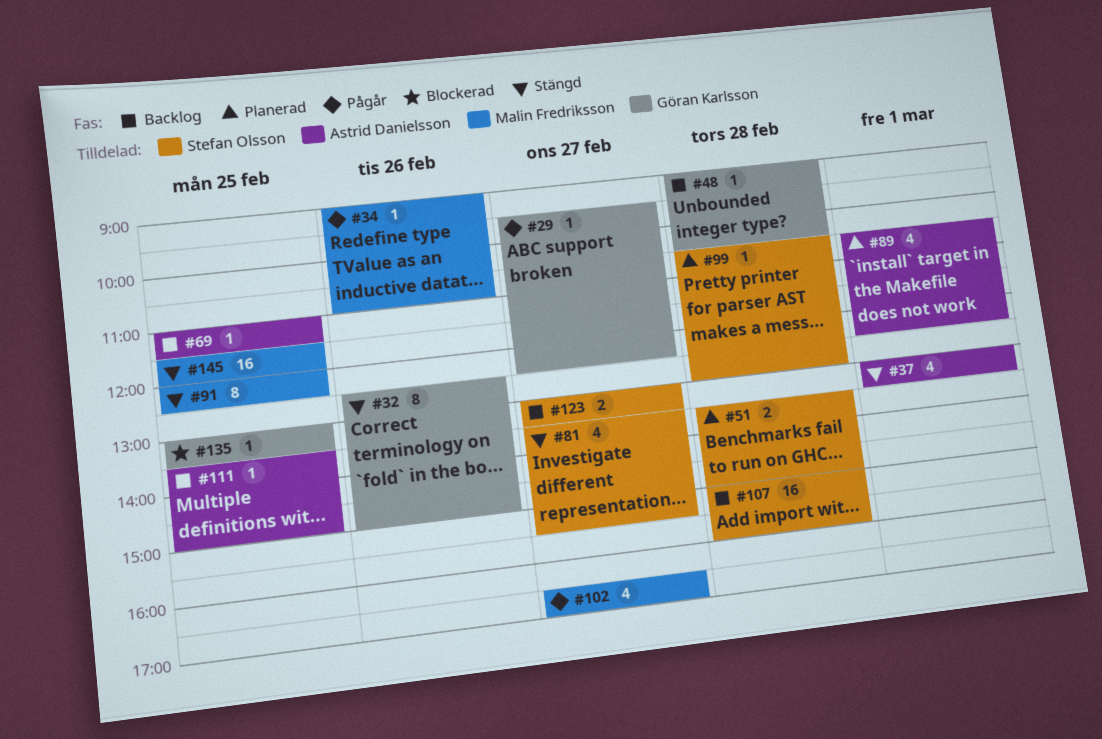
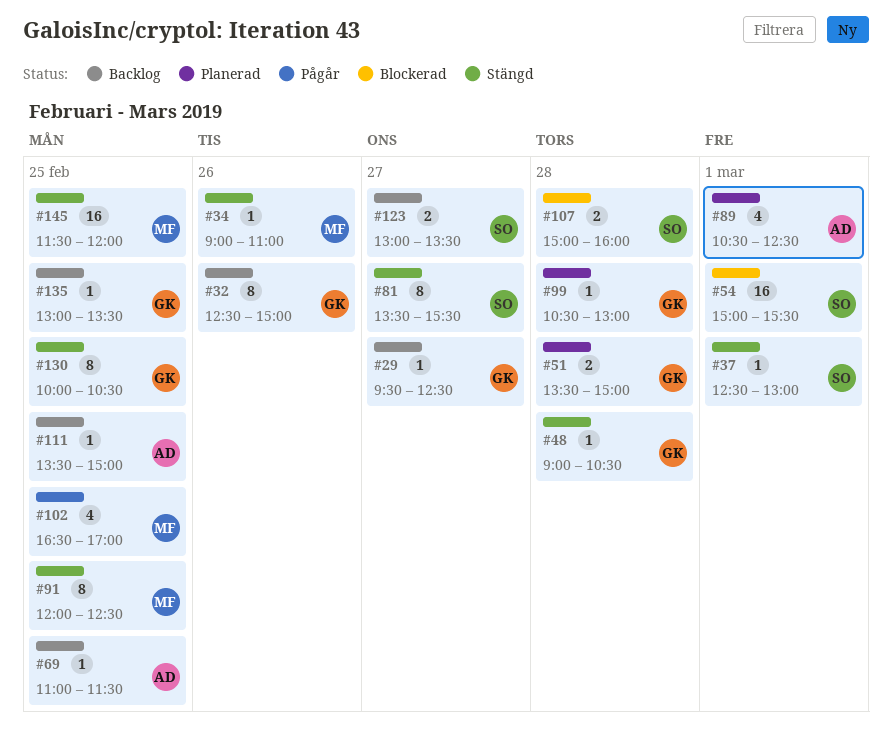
#29, status: Pågår -> Backlog
#32, status: Stängd -> Backlog
#34, status: Pågår -> Stängd
#37, owner: Astrid Danielsson -> Stefan Olsson
#37, estimate: 4 -> 1
#37, begins: 13:00 -> 12:30
#37, ends: 13:30 -> 13:00
#48, status: Backlog -> Stängd
#51, owner: Stefan Olsson -> Göran Karlsson
#54: none -> present
#81, estimate: 4 -> 8
#99, owner: Stefan Olsson -> Göran Karlsson
#102, day: Feb 27 -> Feb 25
#107, status: Backlog -> Blockerad
#107, estimate: 16 -> 2
#130: none -> present
#135, status: Blockerad -> Backlog

